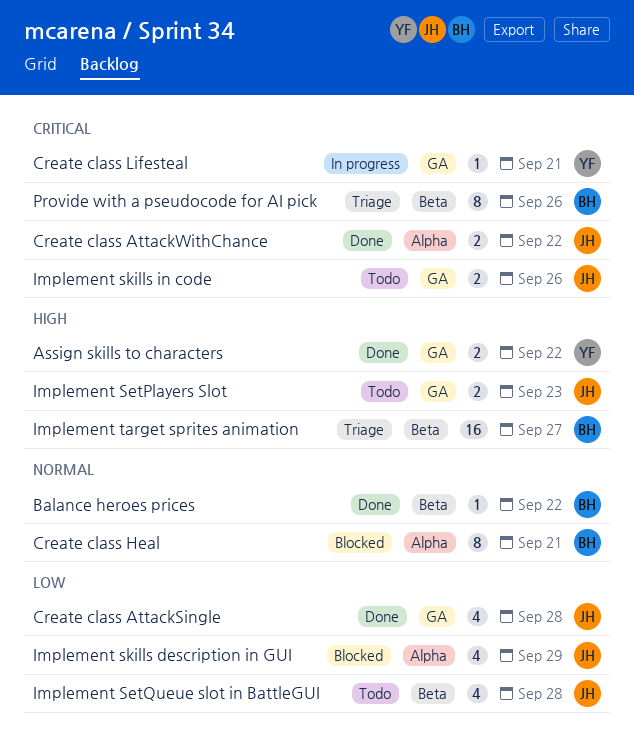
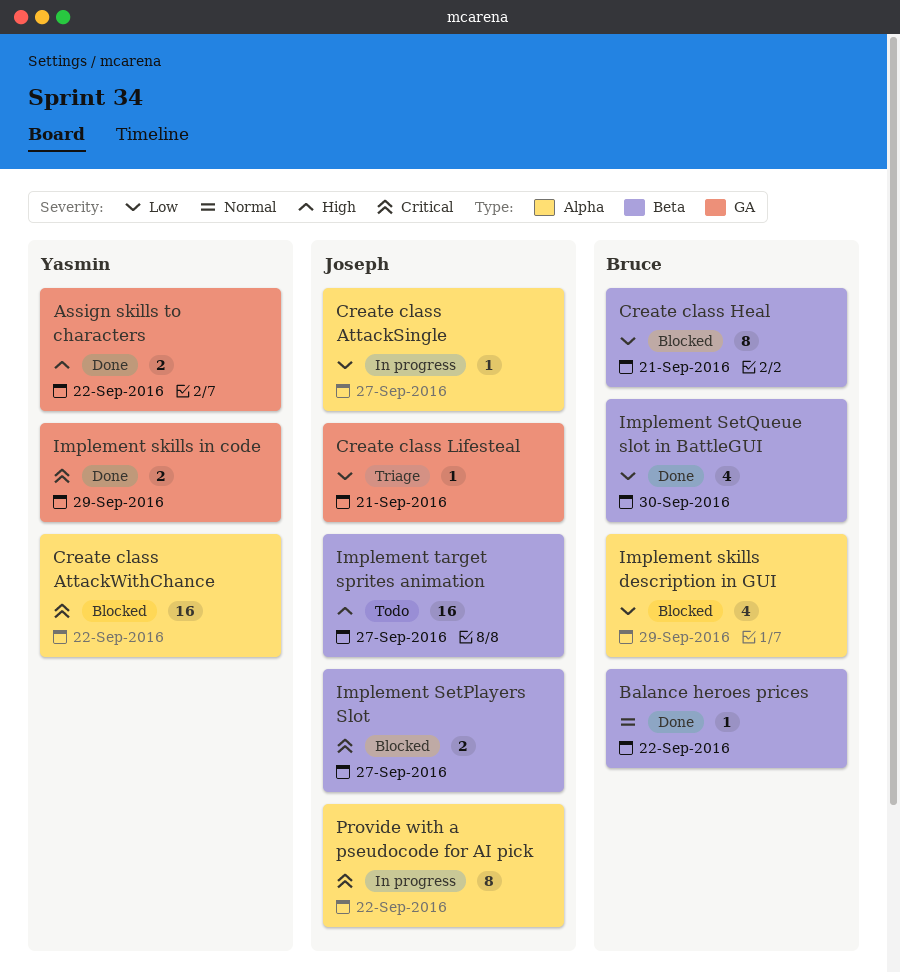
Create class AttackSingle, status: Done -> In progress
Create class AttackSingle, label: GA -> Alpha
Create class AttackSingle, estimate: 4 -> 1
Create class AttackSingle, due: Sep 28 -> Sep 27
Create class AttackWithChance, status: Done -> Blocked
Create class AttackWithChance, owner: Joseph -> Yasmin
Create class AttackWithChance, estimate: 2 -> 16
Create class Heal, priority: Normal -> Low
Create class Heal, label: Alpha -> Beta
Create class Lifesteal, status: In progress -> Triage
Create class Lifesteal, owner: Yasmin -> Joseph
Create class Lifesteal, priority: Critical -> Low
Implement SetPlayers Slot, status: Todo -> Blocked
Implement SetPlayers Slot, priority: High -> Critical
Implement SetPlayers Slot, label: GA -> Beta
Implement SetPlayers Slot, due: Sep 23 -> Sep 27
Implement SetQueue slot in BattleGUI, status: Todo -> Done
Implement SetQueue slot in BattleGUI, owner: Joseph -> Bruce
Implement SetQueue slot in BattleGUI, due: Sep 28 -> Sep 30
Implement skills description in GUI, owner: Joseph -> Bruce
Implement skills in code, status: Todo -> Done
Implement skills in code, owner: Joseph -> Yasmin
Implement skills in code, due: Sep 26 -> Sep 29
Implement target sprites animation, status: Triage -> Todo
Implement target sprites animation, owner: Bruce -> Joseph
Provide with a pseudocode for AI pick, status: Triage -> In progress
Provide with a pseudocode for AI pick, owner: Bruce -> Joseph
Provide with a pseudocode for AI pick, label: Beta -> Alpha
Provide with a pseudocode for AI pick, due: Sep 26 -> Sep 22

